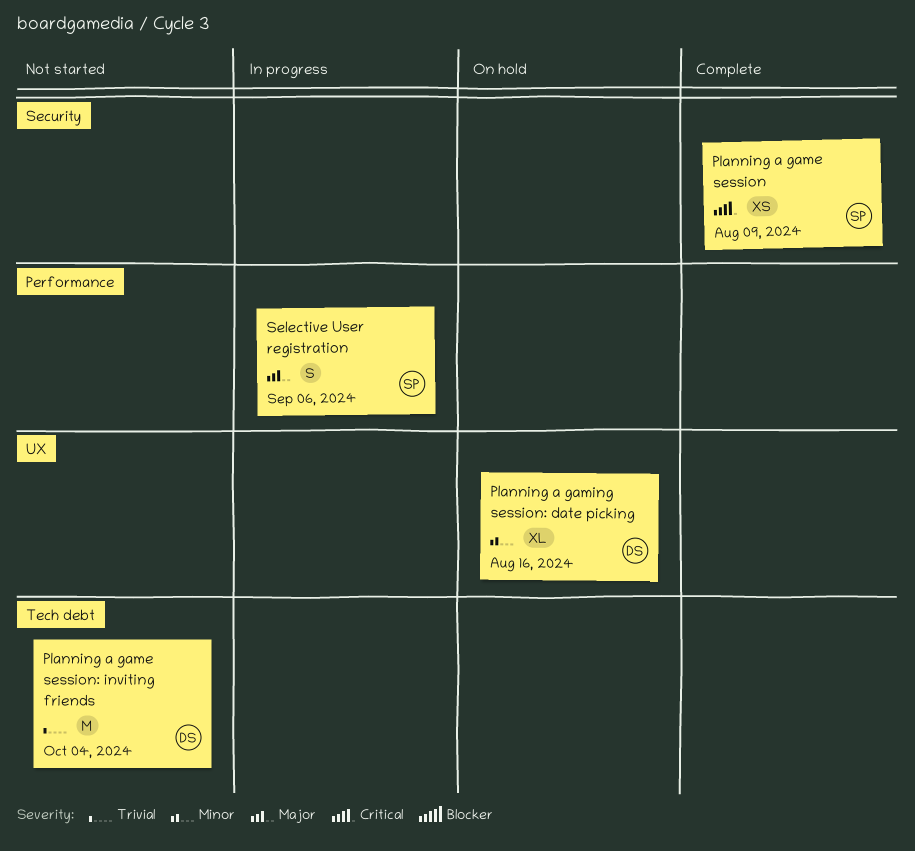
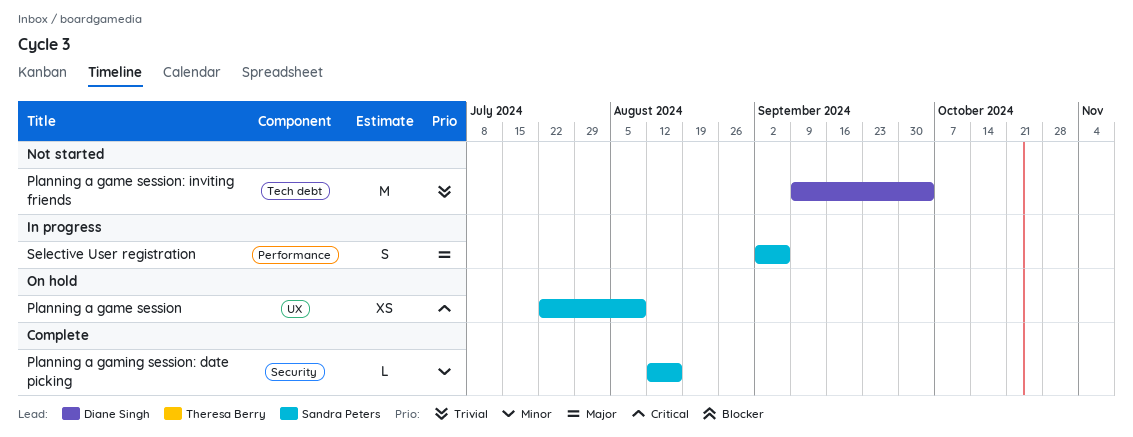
Planning a game session, status: Complete -> On hold
Planning a game session, label: Security -> UX
Planning a gaming session: date picking, status: On hold -> Complete
Planning a gaming session: date picking, owner: Diane Singh -> Sandra Peters
Planning a gaming session: date picking, label: UX -> Security
Planning a gaming session: date picking, estimate: XL -> L

